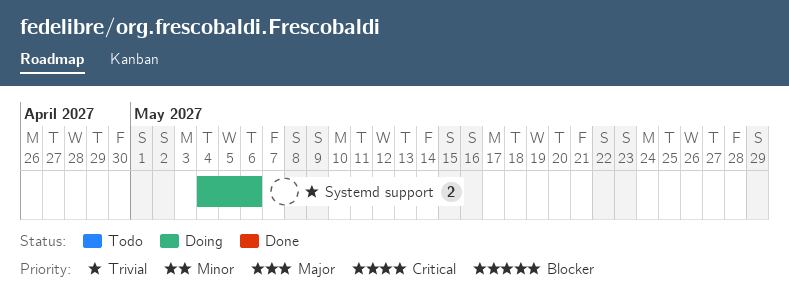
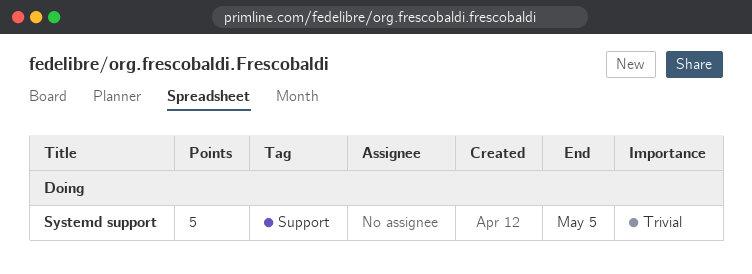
Systemd support, estimate: 2 -> 5
Systemd support, due: May 6 -> May 5

